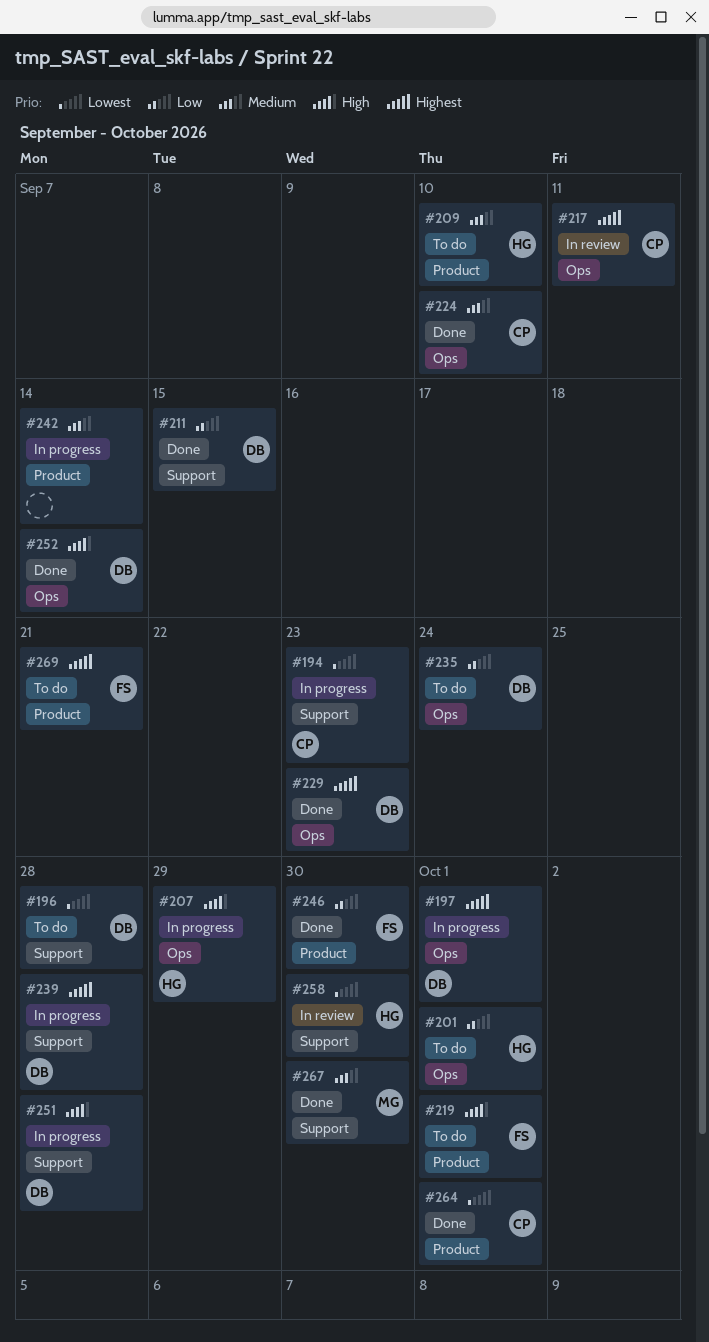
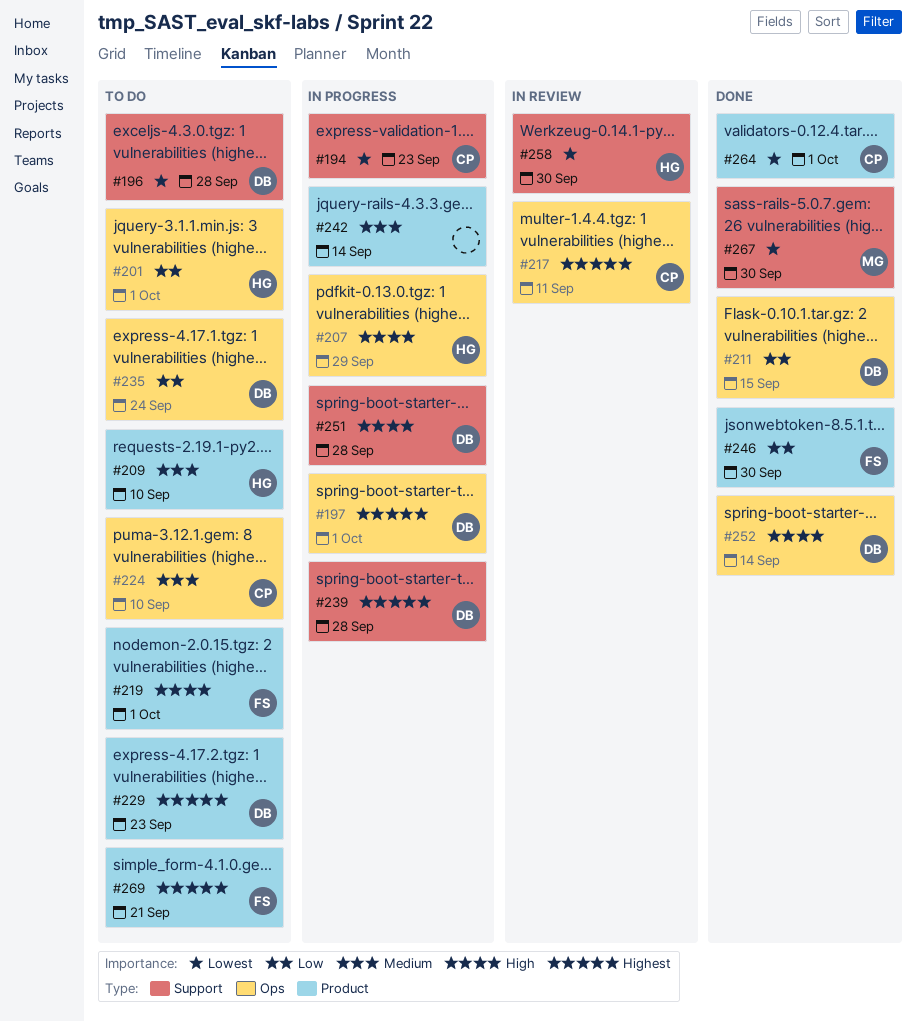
#211, label: Support -> Ops
#224, status: Done -> To do
#229, status: Done -> To do
#229, label: Ops -> Product
#267, priority: Medium -> Lowest

